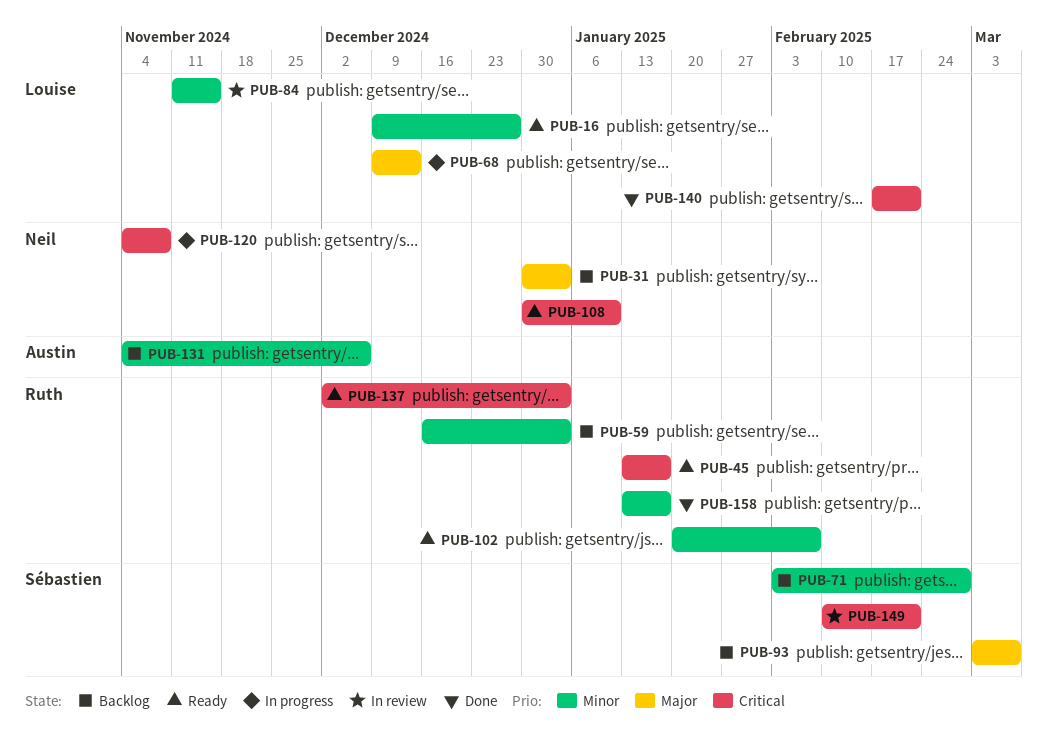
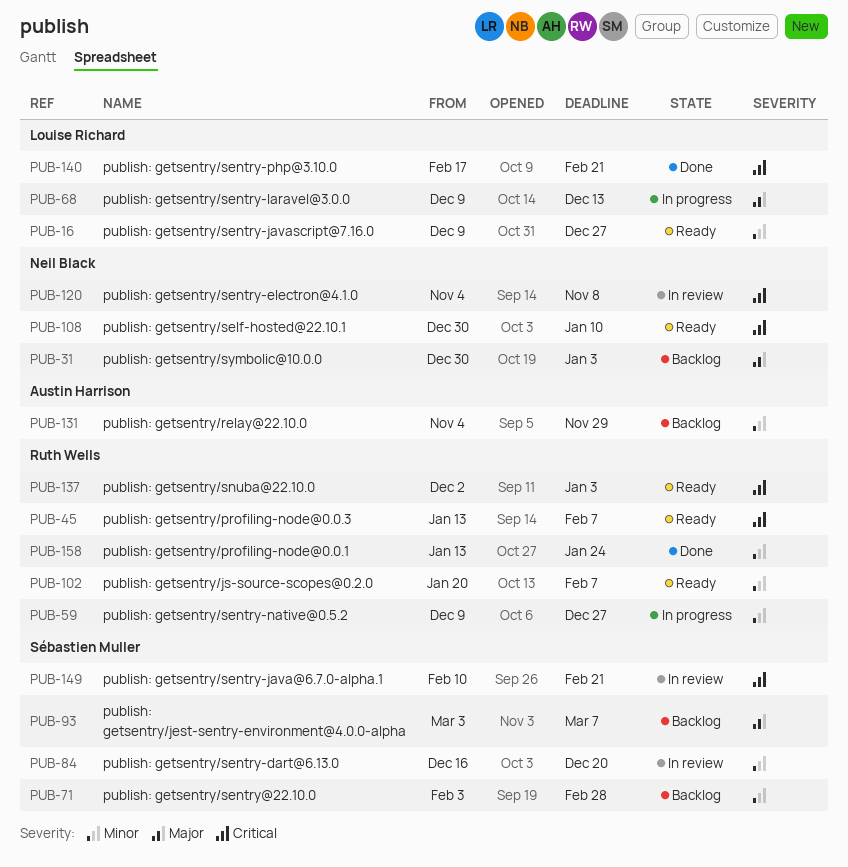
PUB-45, due: Jan 17 -> Feb 7
PUB-59, status: Backlog -> In progress
PUB-59, start: Dec 16 -> Dec 9
PUB-59, due: Jan 3 -> Dec 27
PUB-84, owner: Louise Richard -> Sébastien Muller
PUB-84, start: Nov 11 -> Dec 16
PUB-84, due: Nov 15 -> Dec 20
PUB-120, status: In progress -> In review
PUB-131, due: Dec 6 -> Nov 29
PUB-158, due: Jan 17 -> Jan 24

